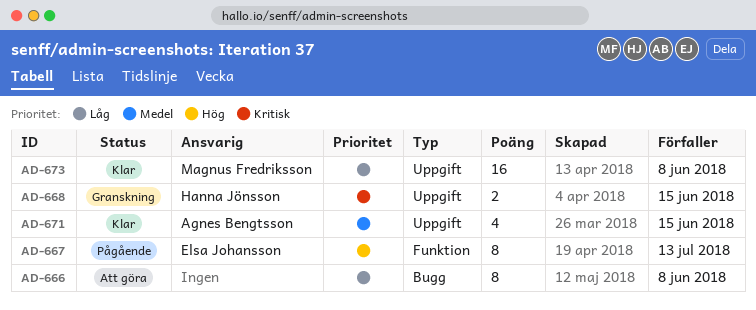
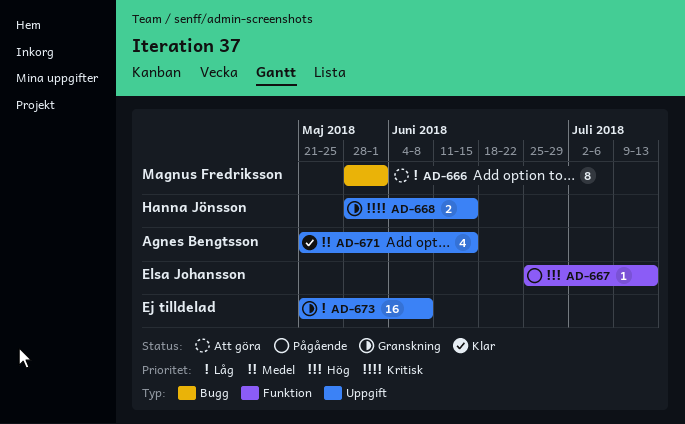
AD-666, owner: none -> Magnus Fredriksson
AD-666, due: Jun 8 -> Jun 1
AD-667, estimate: 8 -> 1
AD-673, status: Klar -> Granskning
AD-673, owner: Magnus Fredriksson -> none

